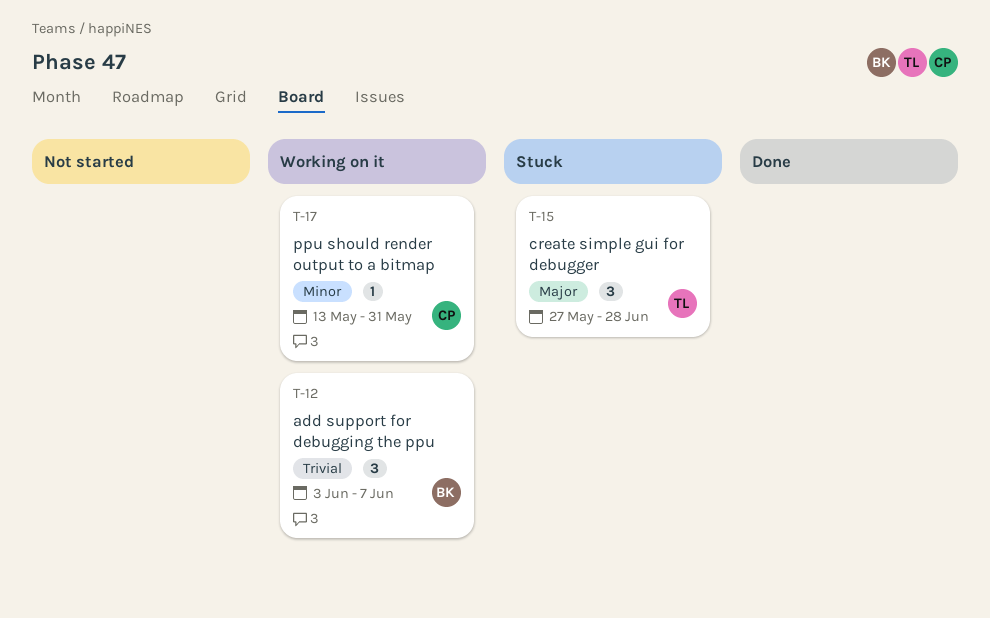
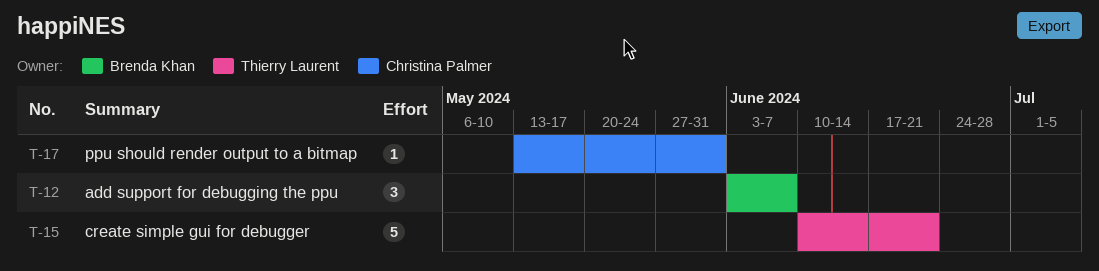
T-15, estimate: 3 -> 5
T-15, start: May 27 -> Jun 10
T-15, due: Jun 28 -> Jun 21

